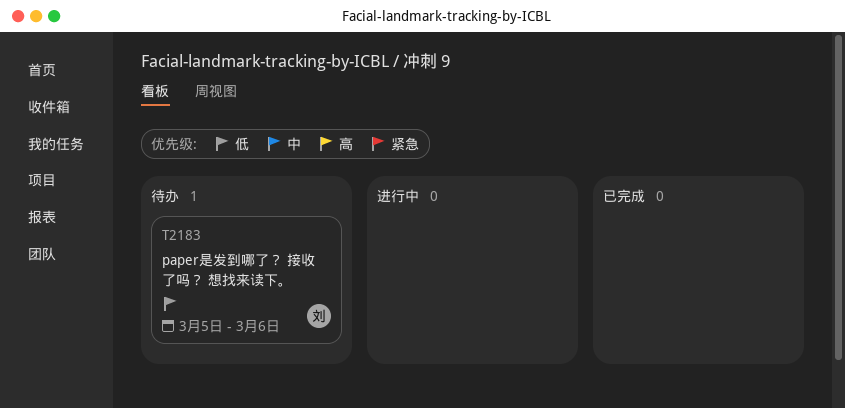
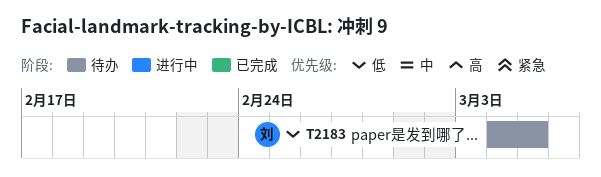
T2183, start: Mar 5 -> Mar 4
T2183, due: Mar 6 -> Mar 5

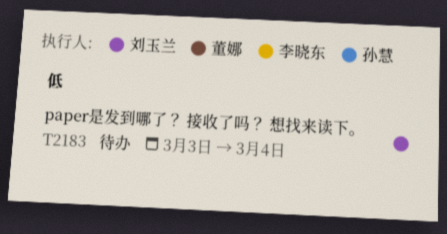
T2183, start: Mar 4 -> Mar 3
T2183, due: Mar 5 -> Mar 4

